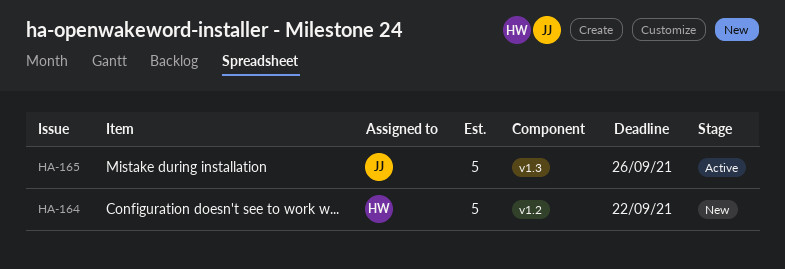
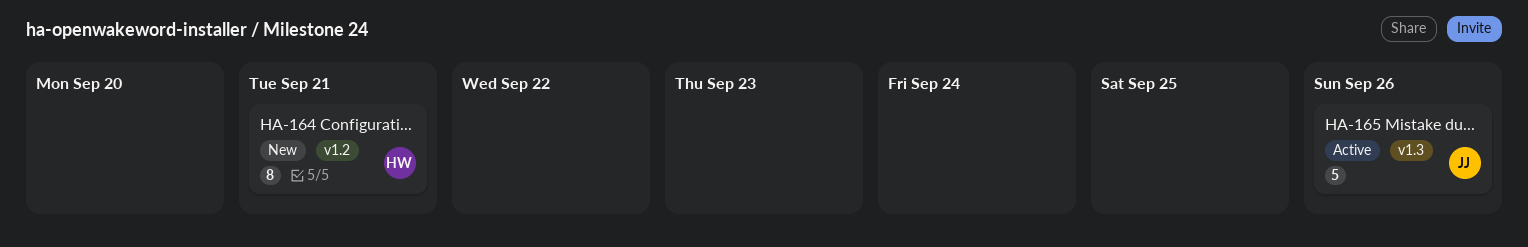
HA-164, estimate: 5 -> 8
HA-164, due: Sep 22 -> Sep 21

